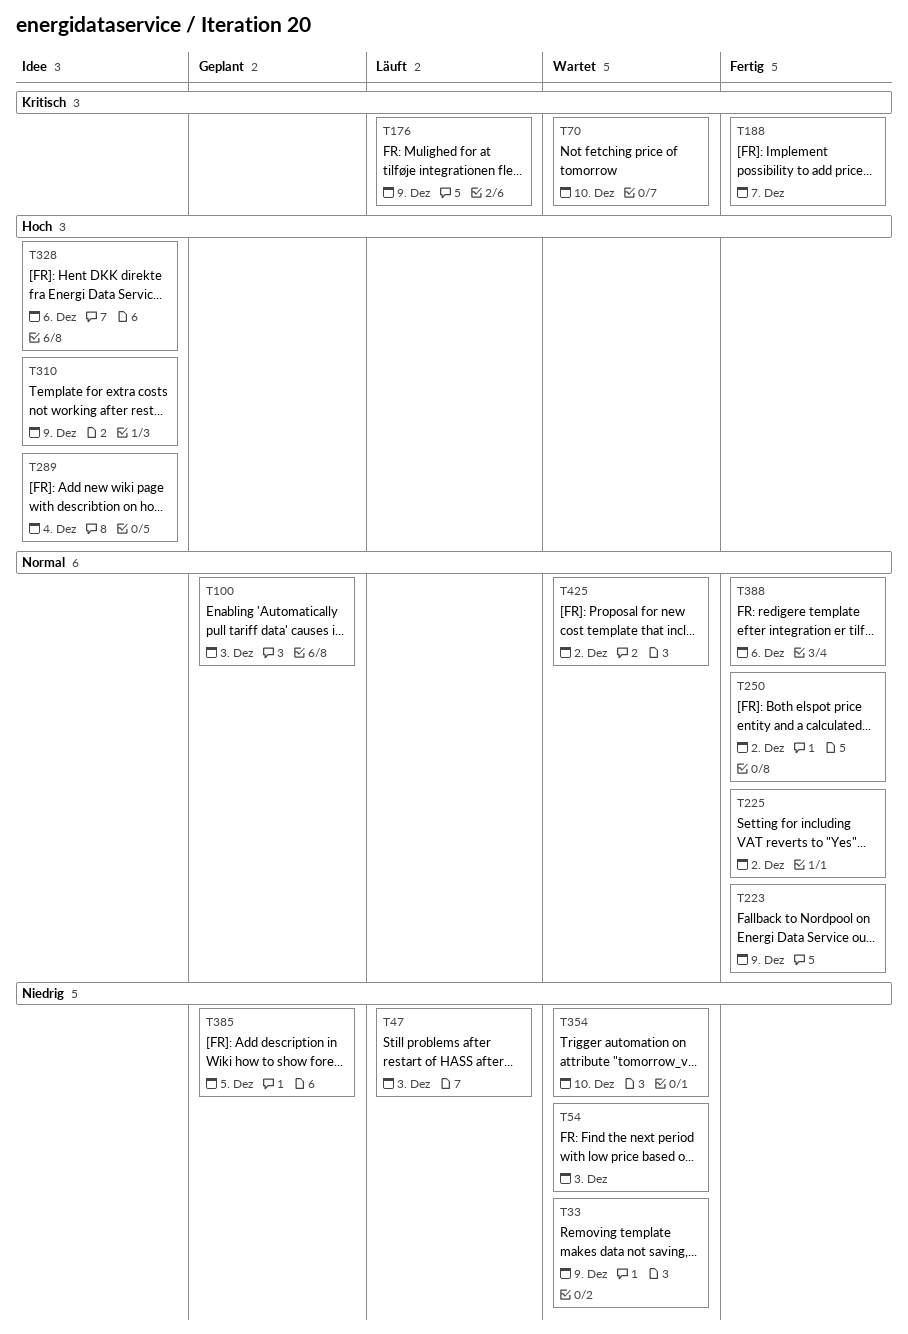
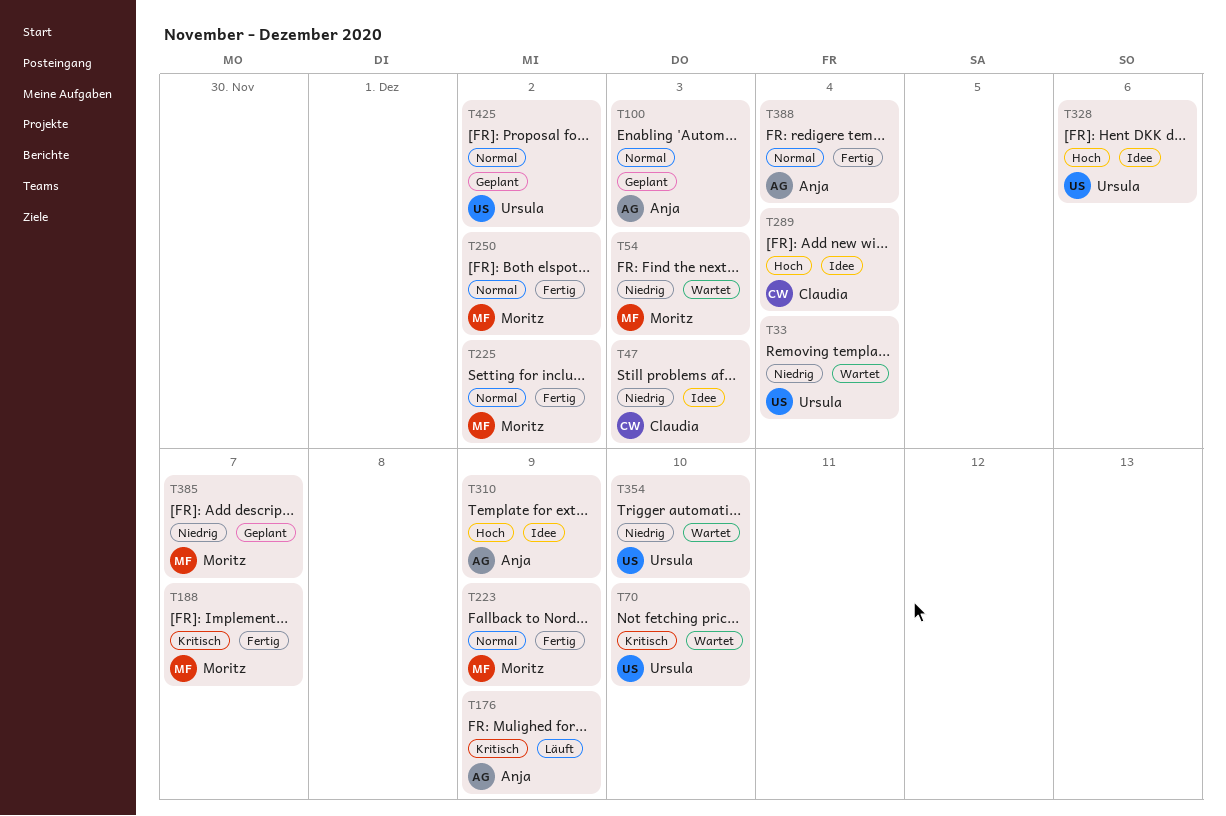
T33, due: Dec 9 -> Dec 4
T47, status: Läuft -> Idee
T385, due: Dec 5 -> Dec 7
T388, due: Dec 6 -> Dec 4
T425, status: Wartet -> Geplant

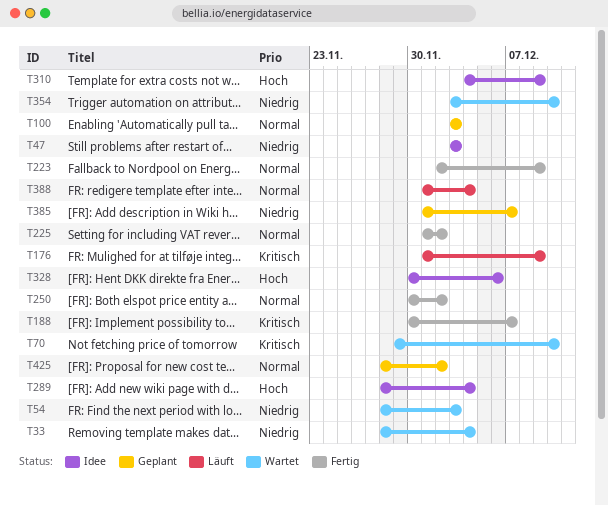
T388, status: Fertig -> Läuft

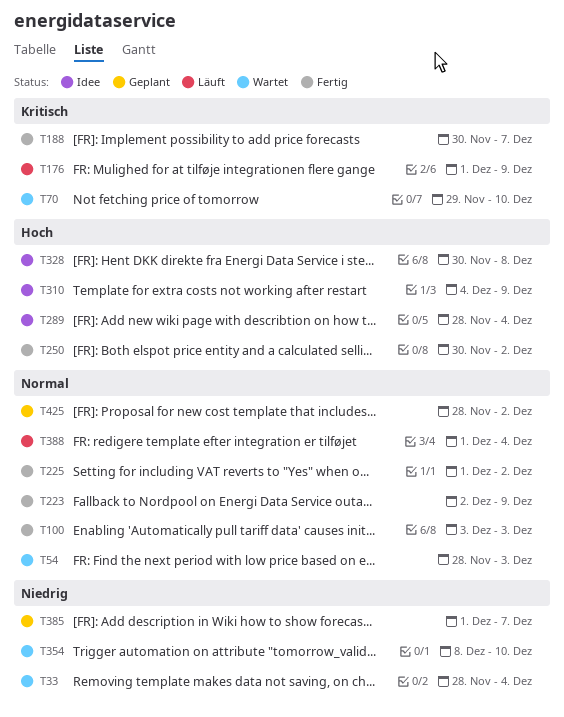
T47: present -> none
T54, priority: Niedrig -> Normal
T100, status: Geplant -> Fertig
T250, priority: Normal -> Hoch
T328, due: Dec 6 -> Dec 8
T354, start: Dec 3 -> Dec 8

